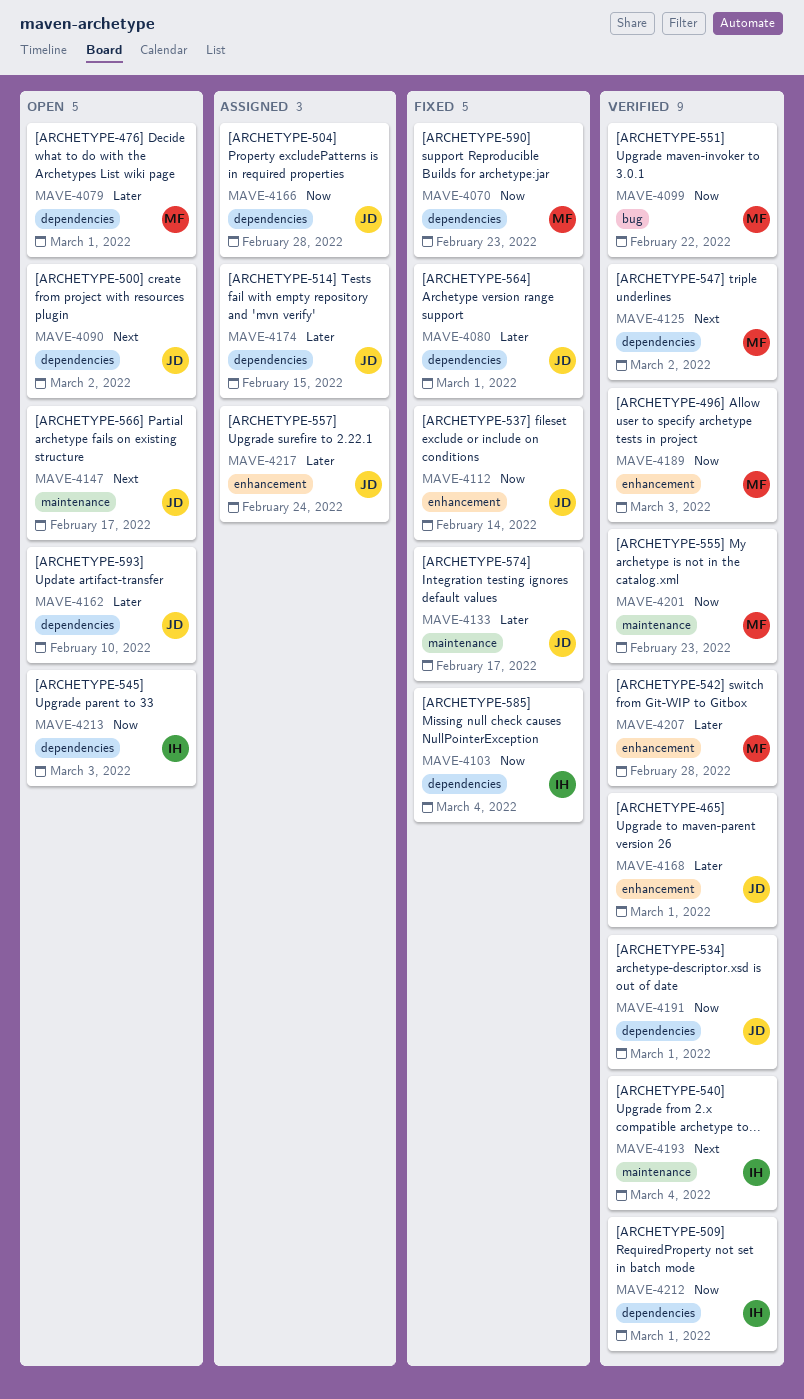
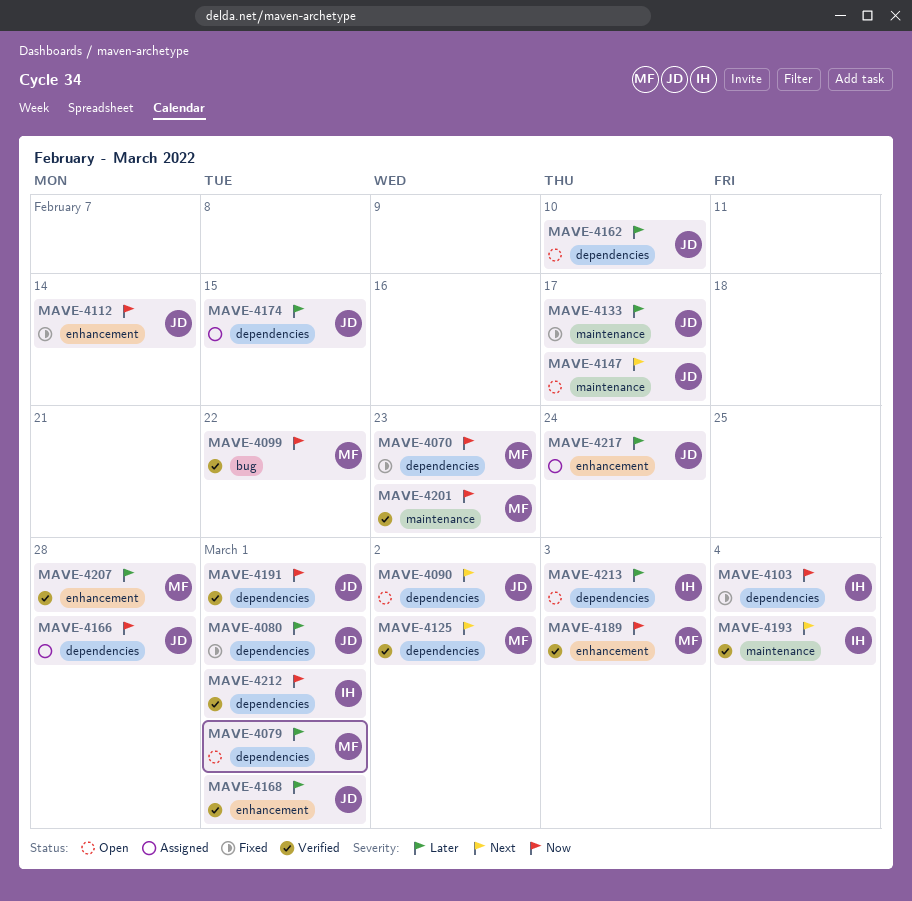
MAVE-4213, priority: Now -> Later

